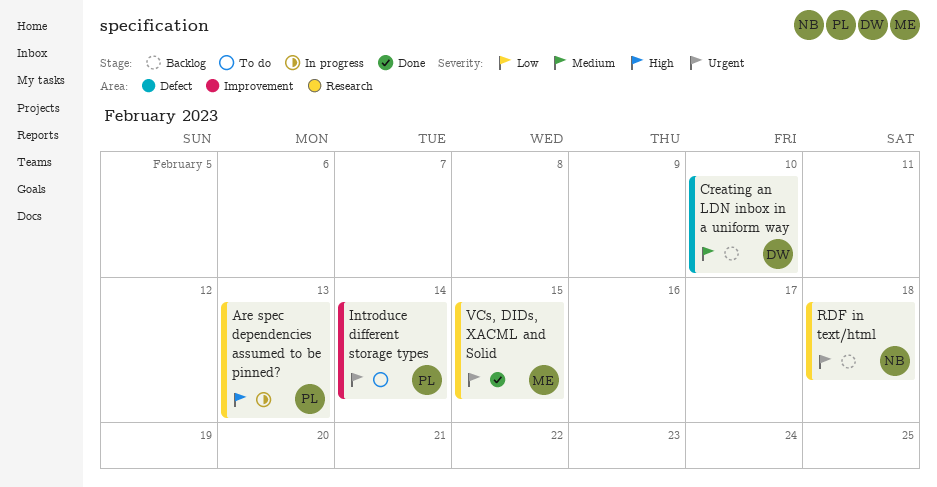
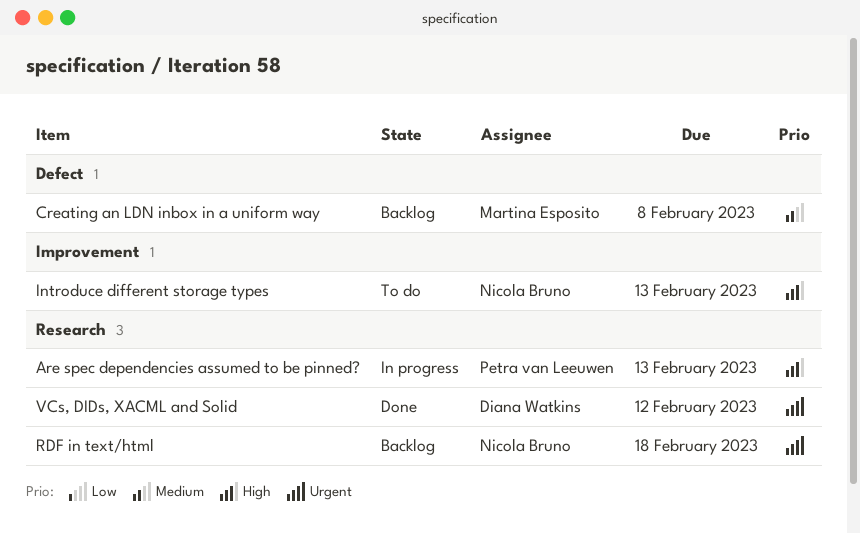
Creating an LDN inbox in a uniform way, owner: Diana Watkins -> Martina Esposito
Creating an LDN inbox in a uniform way, due: Feb 10 -> Feb 8
Introduce different storage types, owner: Petra van Leeuwen -> Nicola Bruno
Introduce different storage types, priority: Urgent -> High
Introduce different storage types, due: Feb 14 -> Feb 13
VCs, DIDs, XACML and Solid, owner: Martina Esposito -> Diana Watkins
VCs, DIDs, XACML and Solid, due: Feb 15 -> Feb 12

